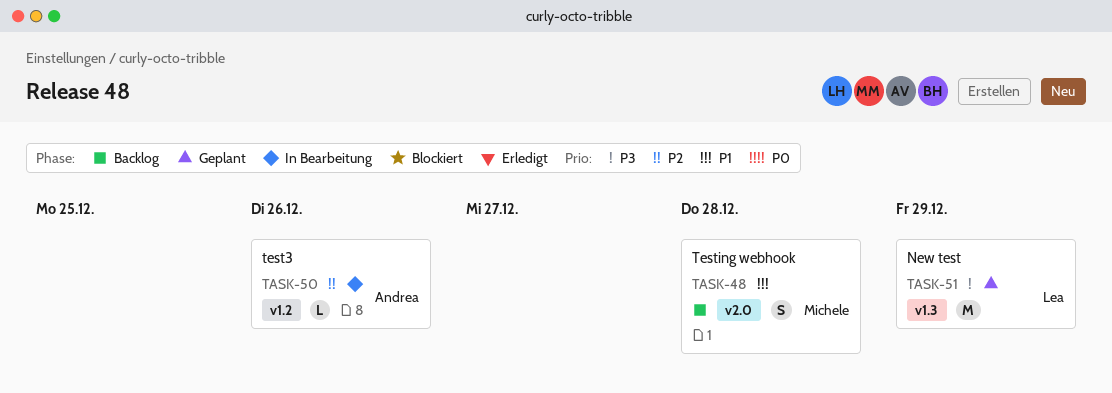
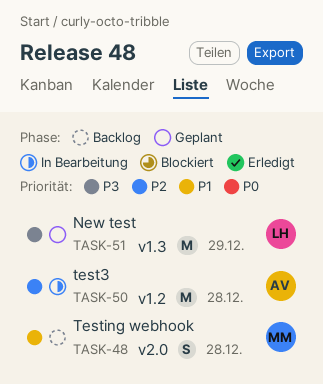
TASK-50, estimate: L -> M
TASK-50, due: Dec 26 -> Dec 28

